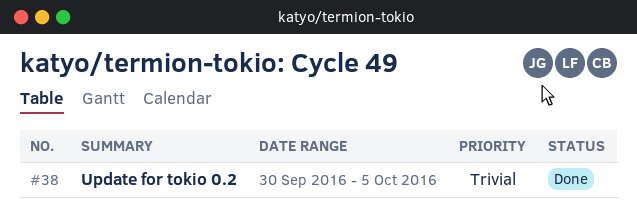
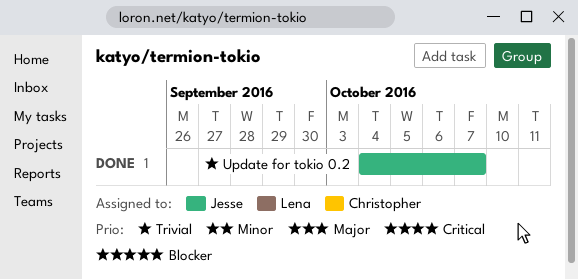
Update for tokio 0.2, start: Sep 30 -> Oct 4
Update for tokio 0.2, due: Oct 5 -> Oct 7

